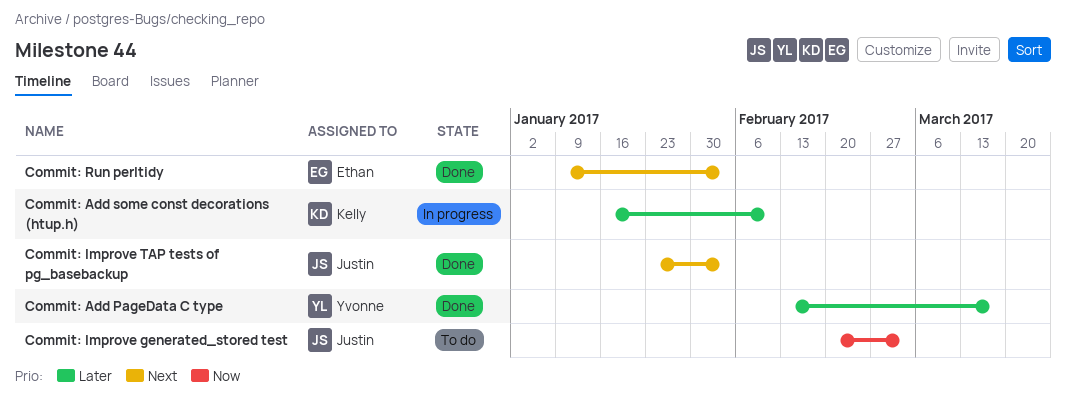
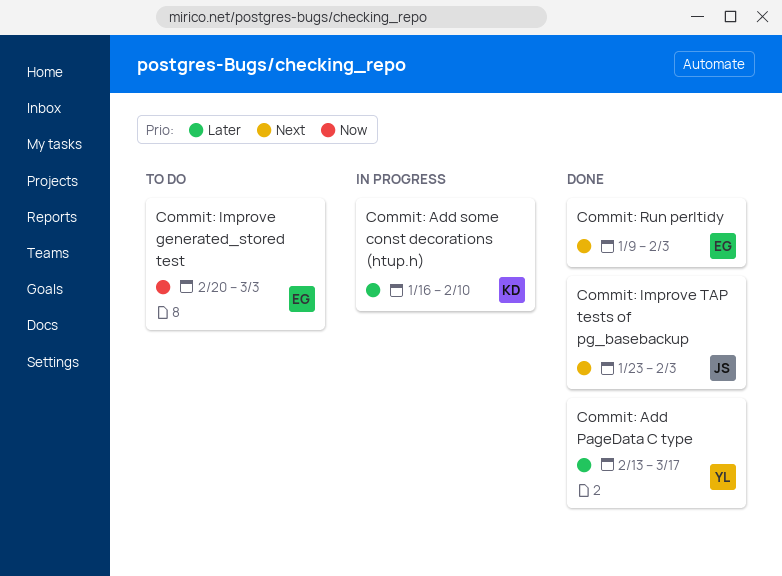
Commit: Improve generated_stored test, owner: Justin -> Ethan

